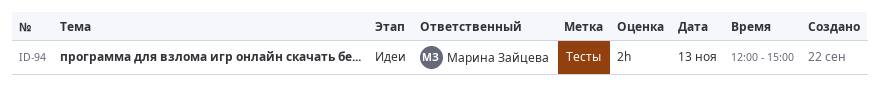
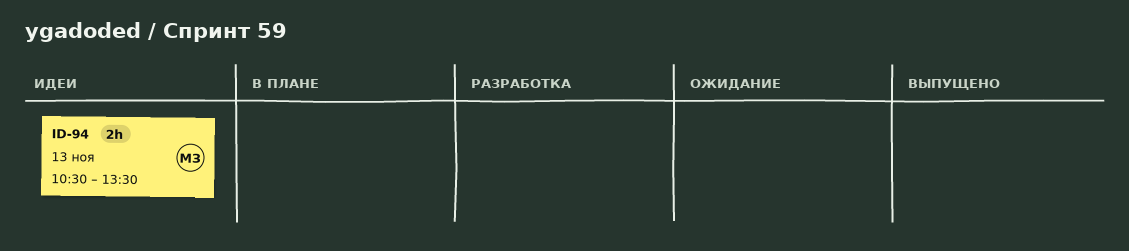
ID-94, begins: 12:00 -> 10:30
ID-94, ends: 15:00 -> 13:30

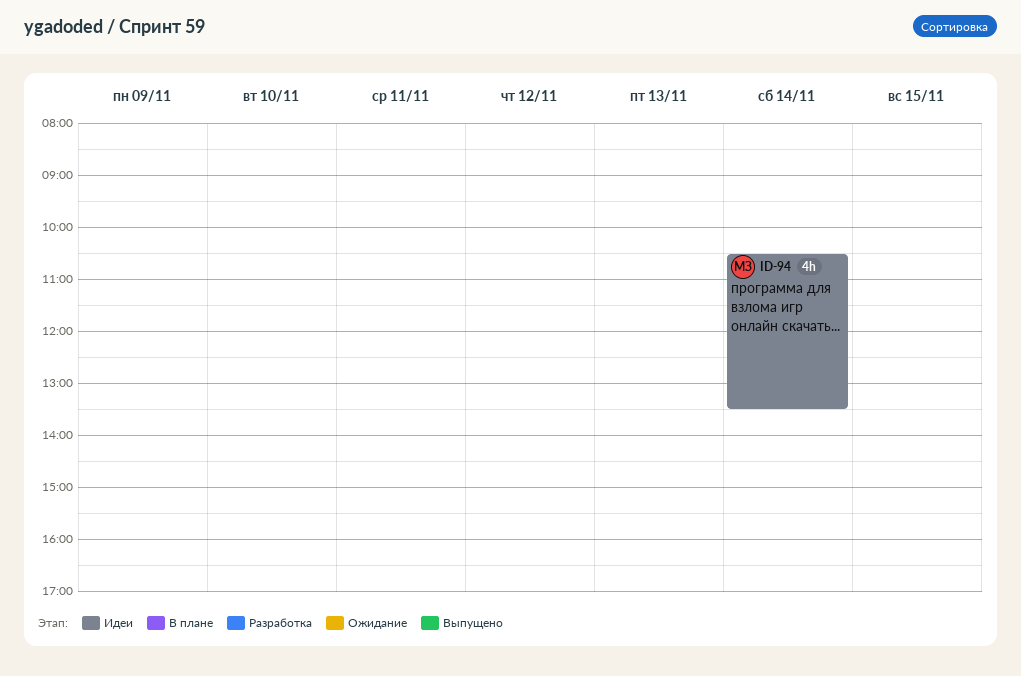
ID-94, estimate: 2h -> 4h
ID-94, day: Nov 13 -> Nov 14

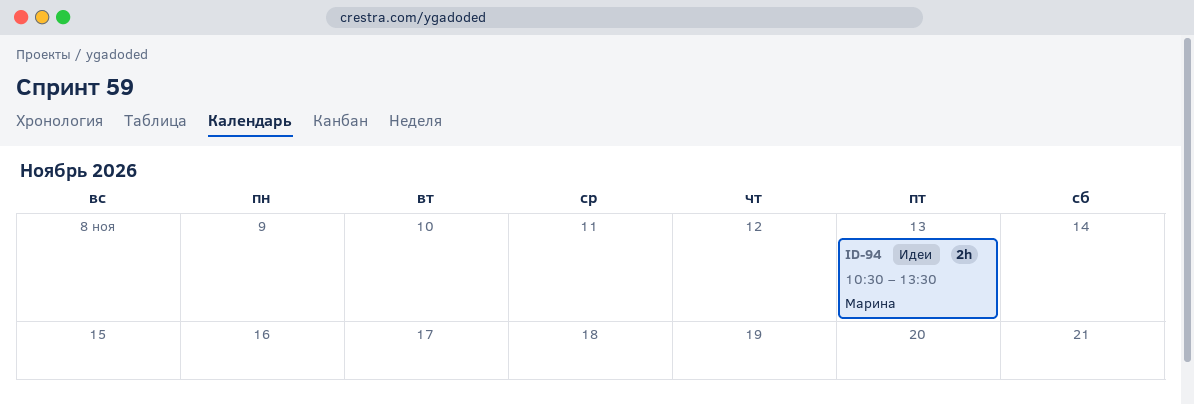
ID-94, estimate: 4h -> 2h
ID-94, day: Nov 14 -> Nov 13

